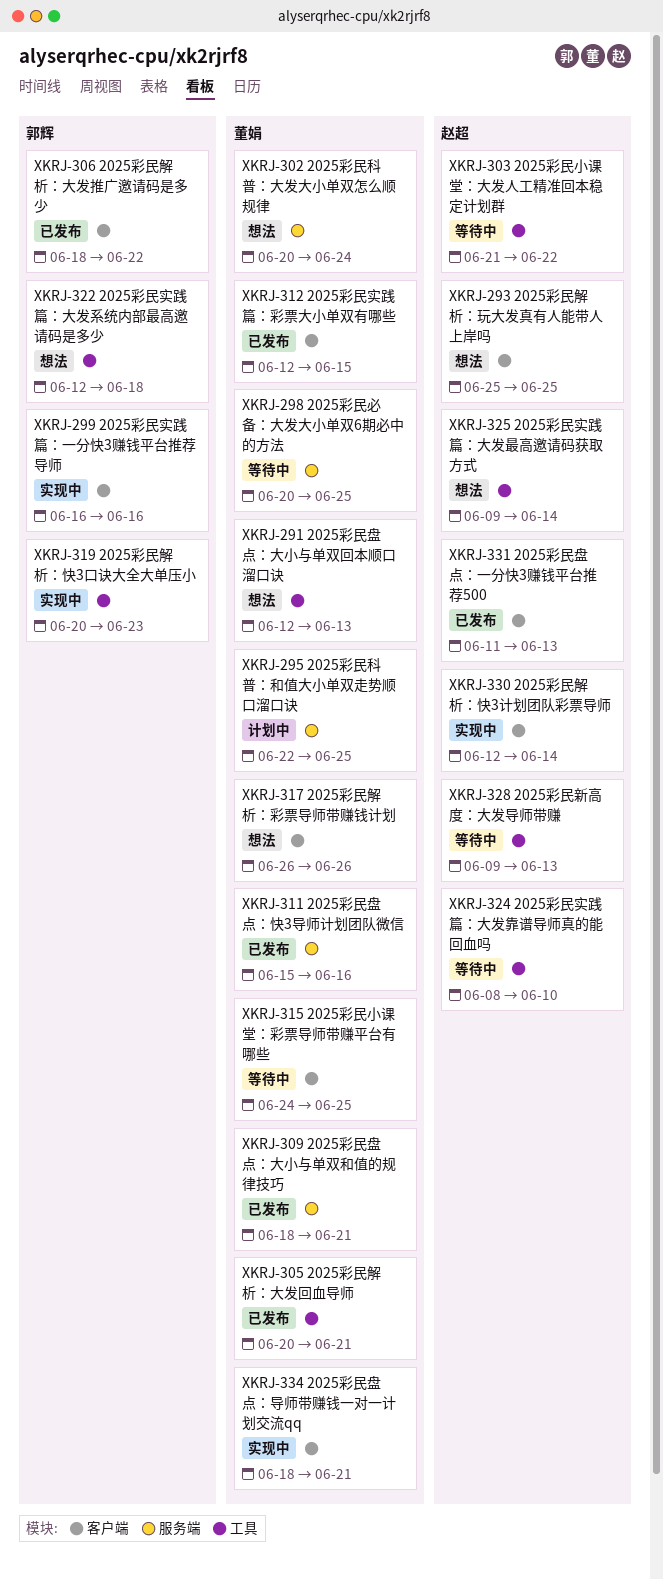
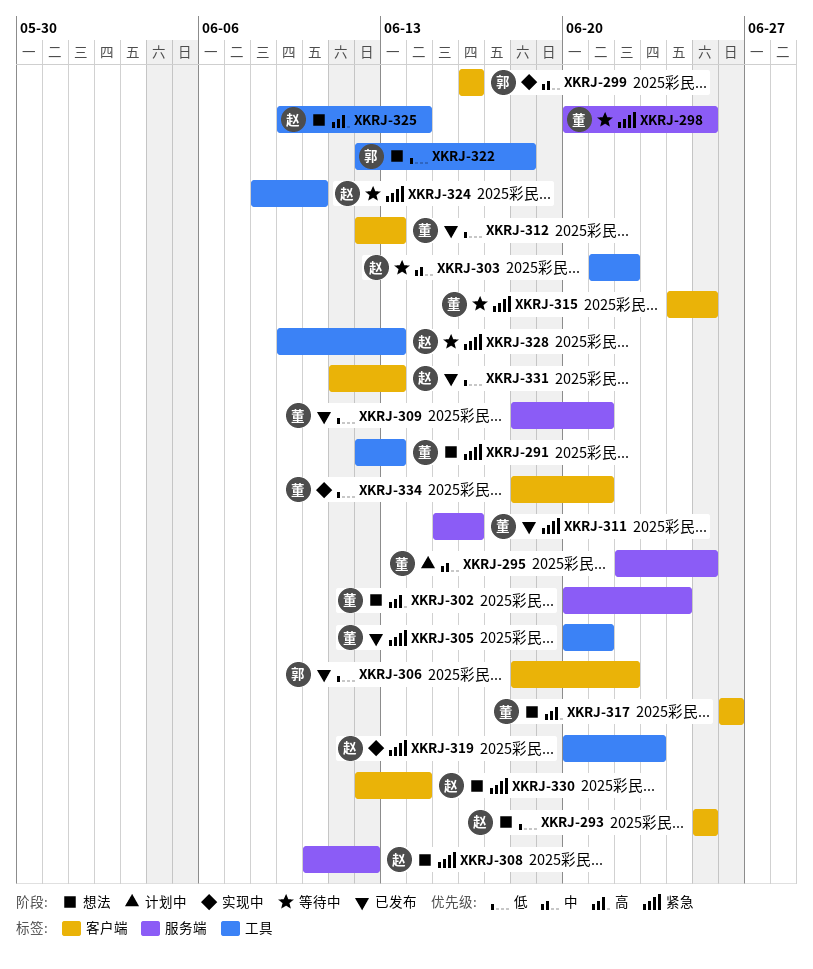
XKRJ-308: none -> present
XKRJ-312, due: Jun 15 -> Jun 13
XKRJ-319, owner: 郭辉 -> 赵超
XKRJ-330, status: 实现中 -> 想法

